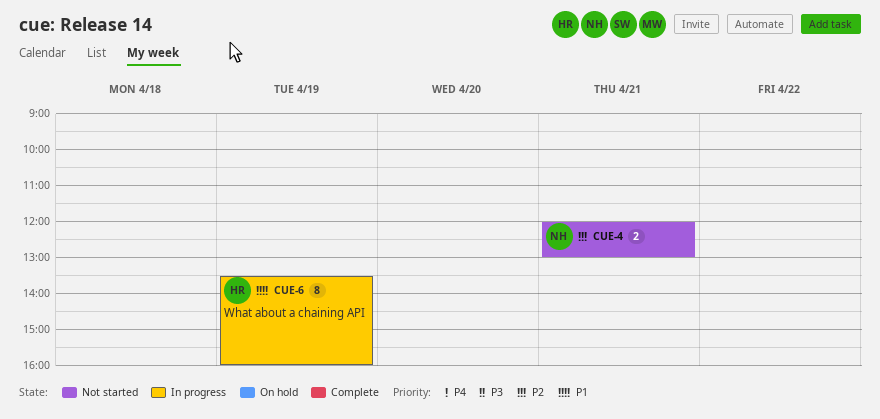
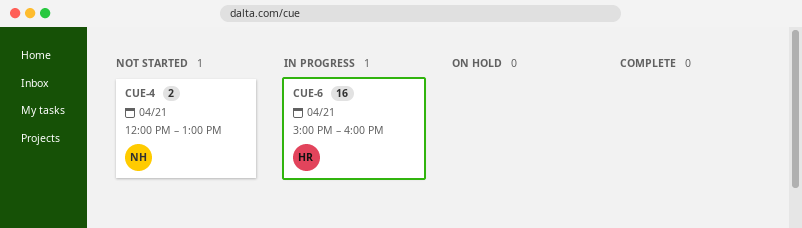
CUE-6, estimate: 8 -> 16
CUE-6, day: Apr 19 -> Apr 21
CUE-6, begins: 13:30 -> 15:00

